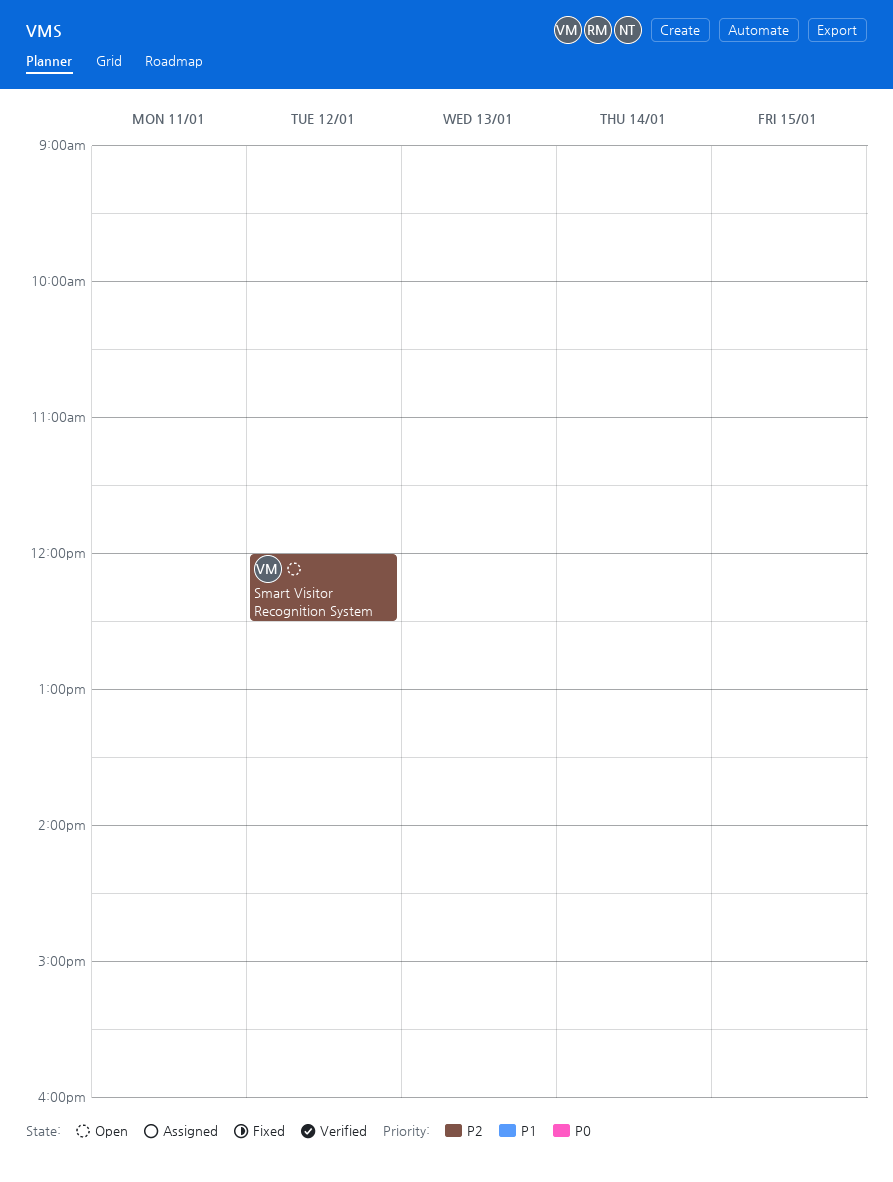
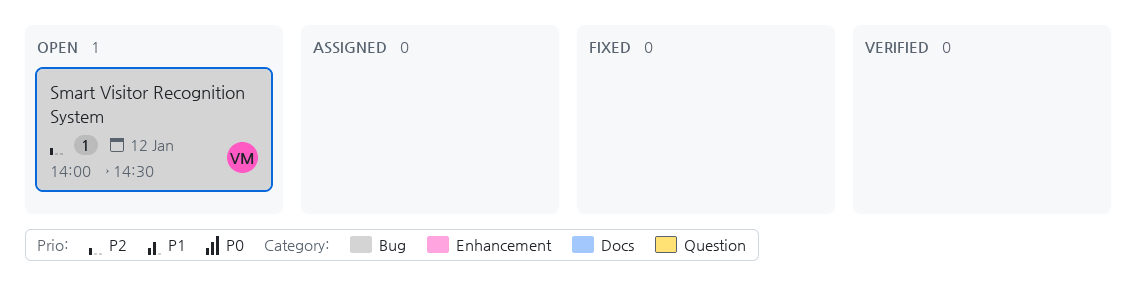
Smart Visitor Recognition System, begins: 12:00 -> 14:00
Smart Visitor Recognition System, ends: 12:30 -> 14:30

